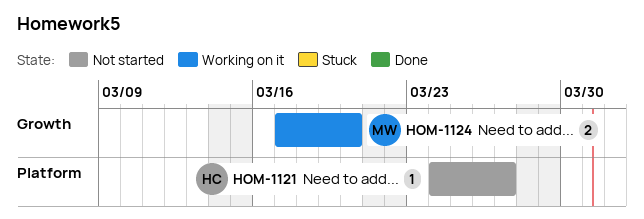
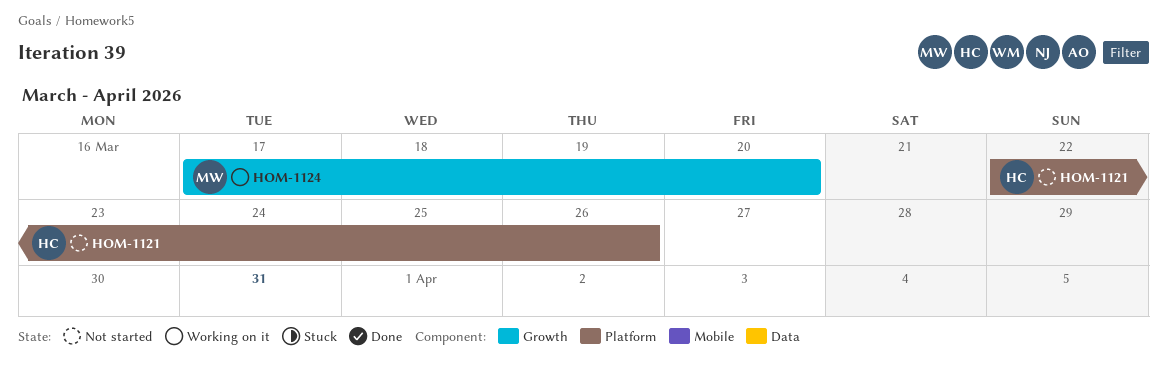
HOM-1121, start: Mar 24 -> Mar 22
HOM-1121, due: Mar 27 -> Mar 26

